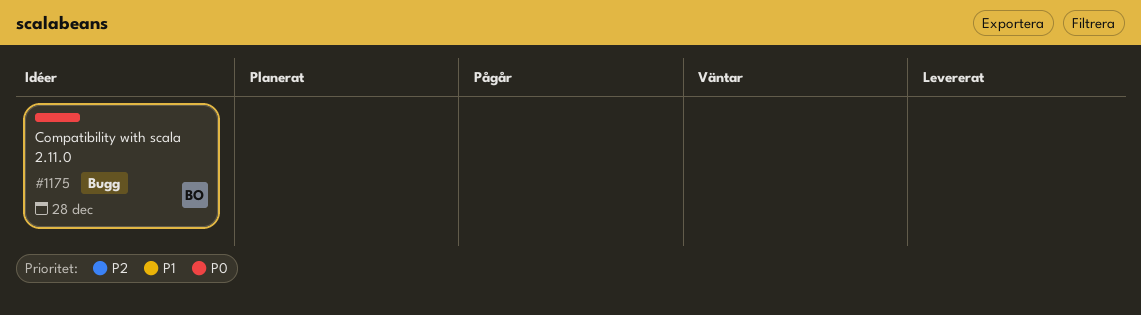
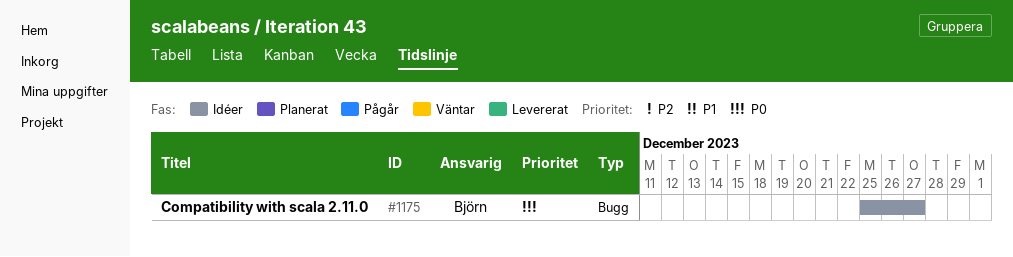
#1175, due: Dec 28 -> Dec 27

